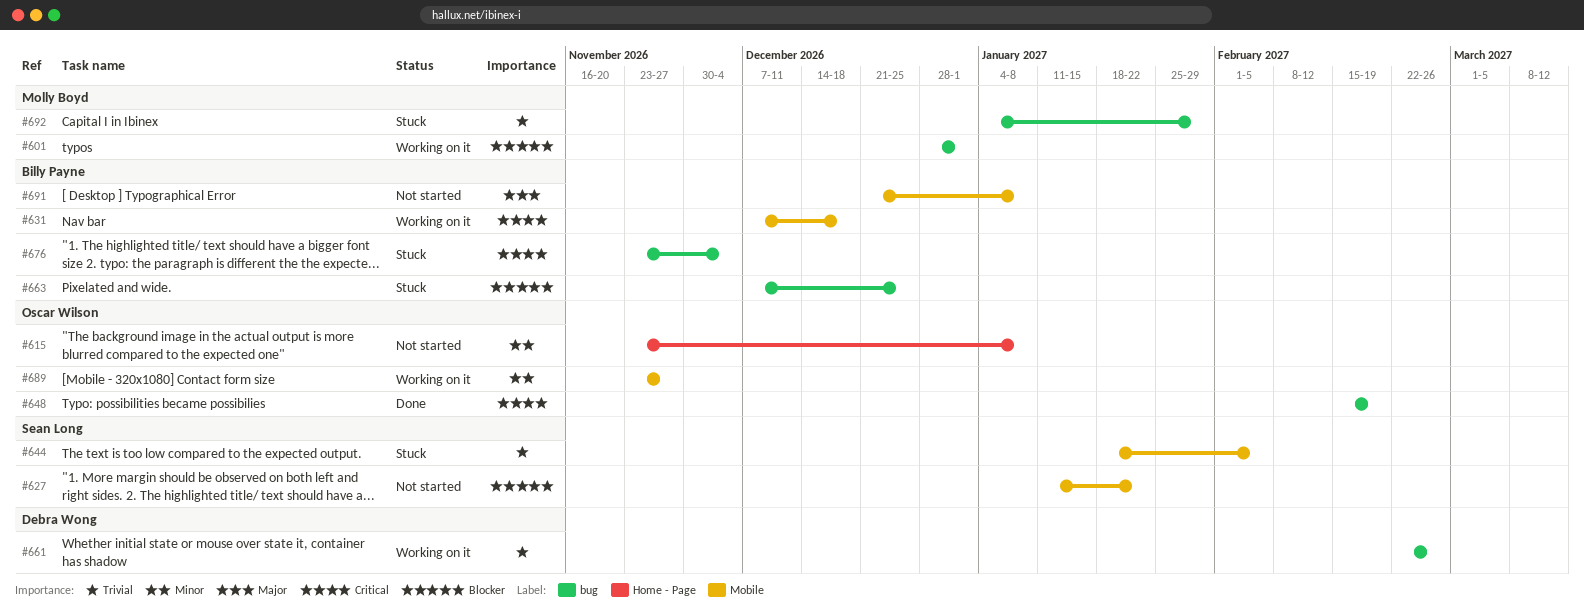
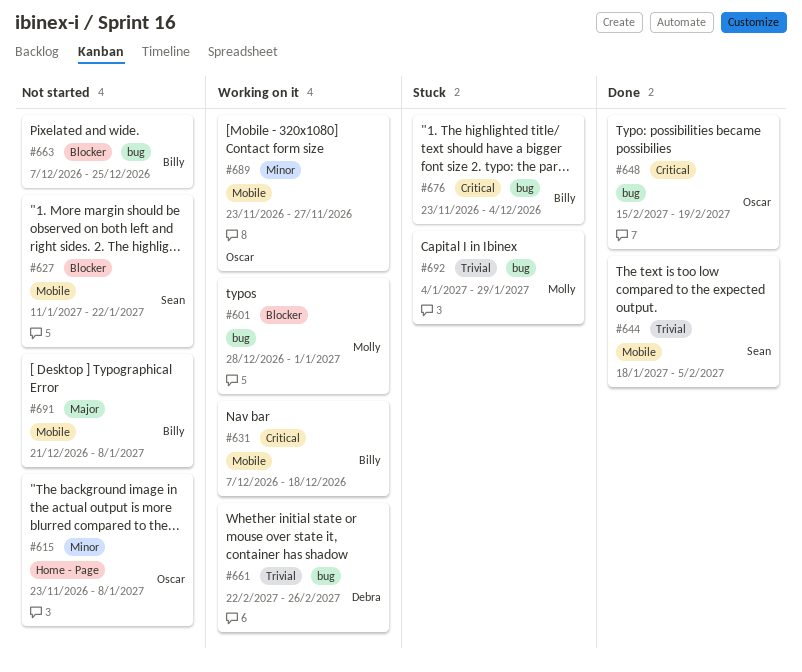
#644, status: Stuck -> Done
#663, status: Stuck -> Not started

